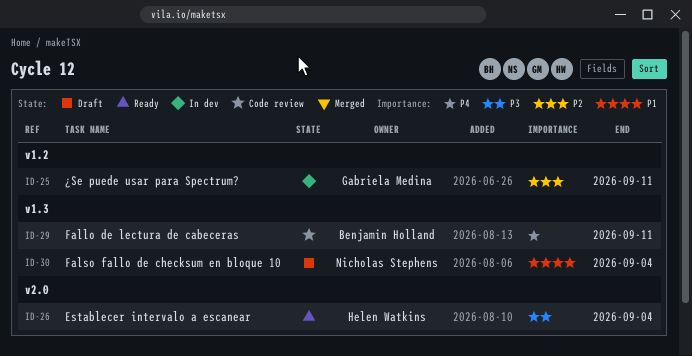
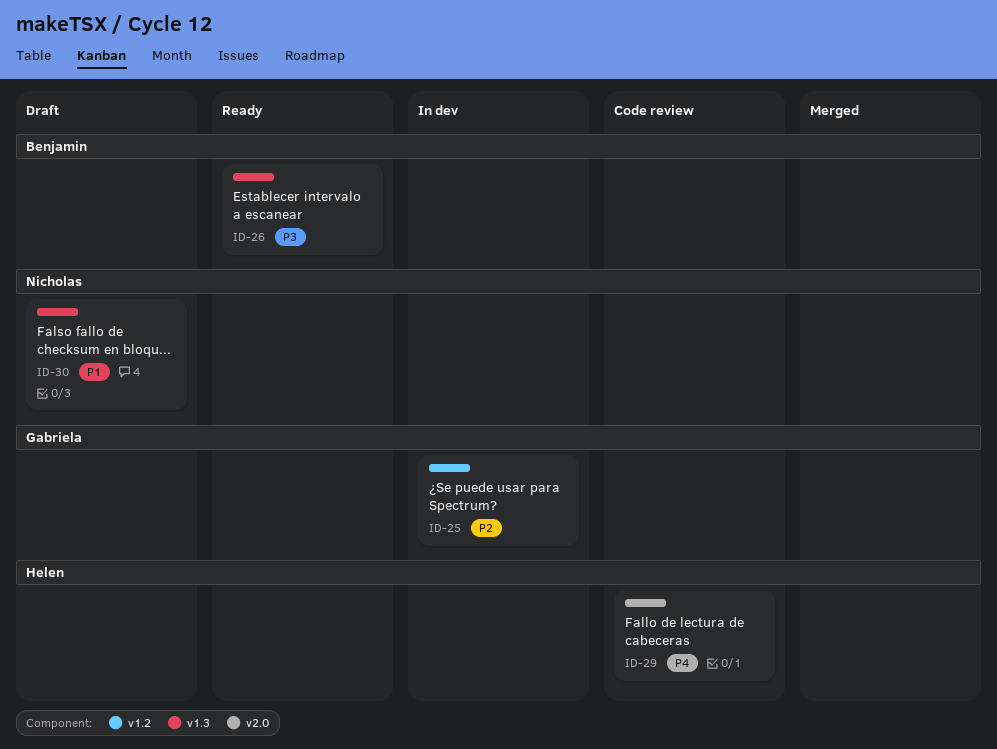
ID-26, owner: Helen Watkins -> Benjamin Holland
ID-26, label: v2.0 -> v1.3
ID-29, owner: Benjamin Holland -> Helen Watkins
ID-29, label: v1.3 -> v2.0

